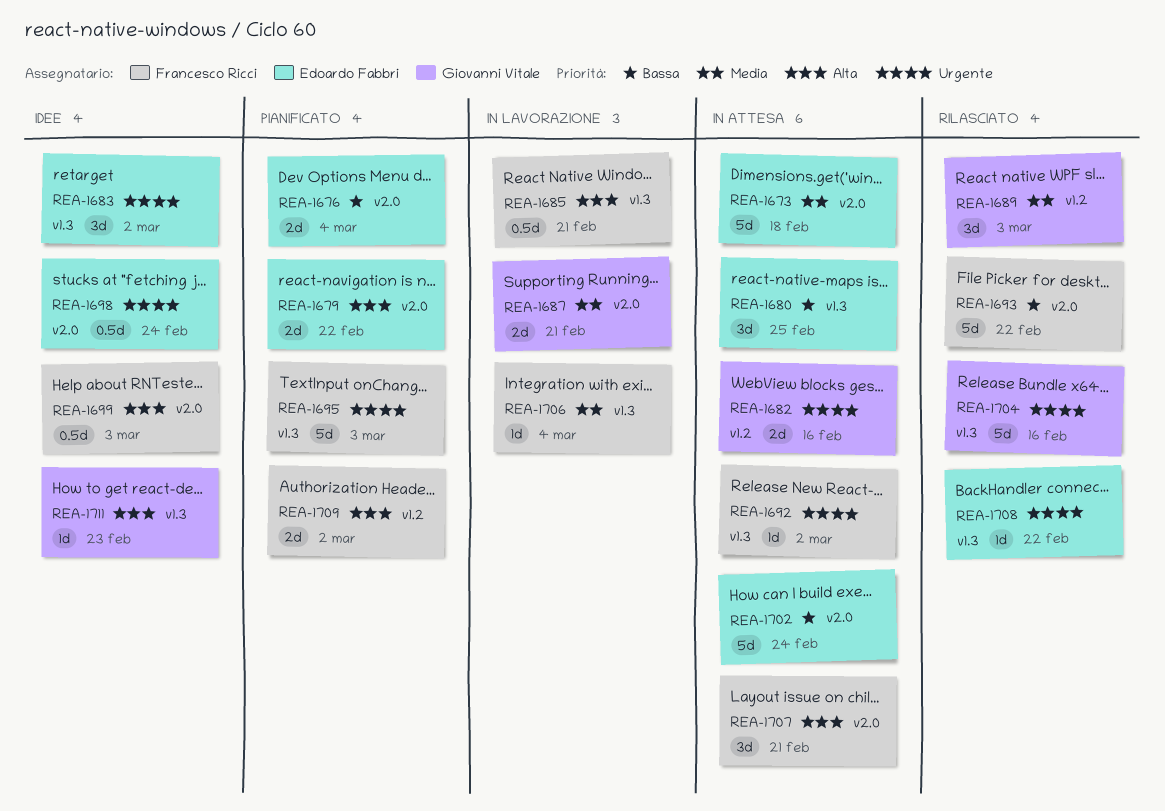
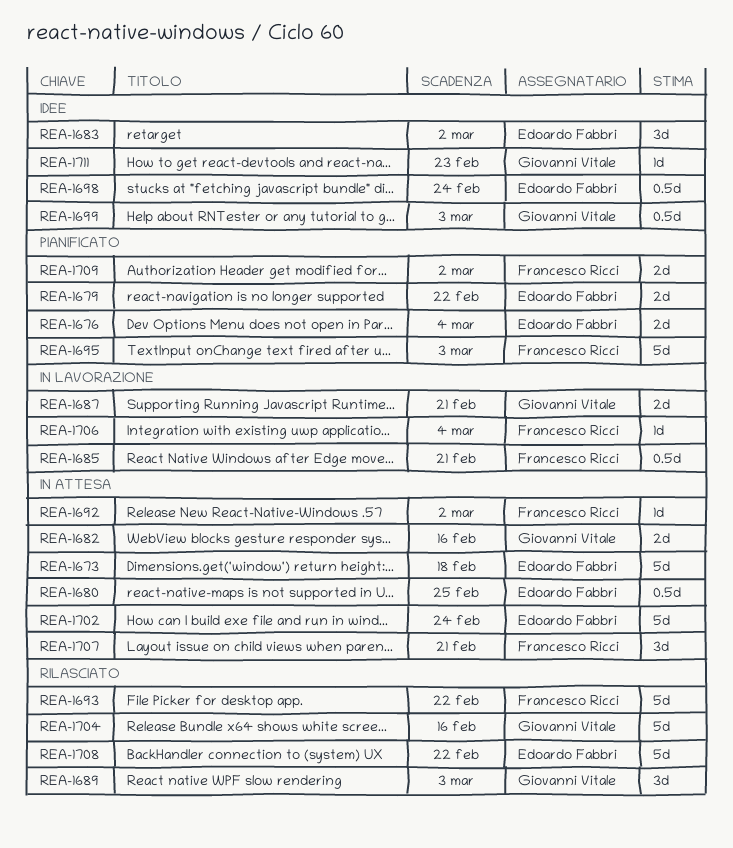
REA-1680, estimate: 3d -> 0.5d
REA-1699, owner: Francesco Ricci -> Giovanni Vitale
REA-1708, estimate: 1d -> 5d

